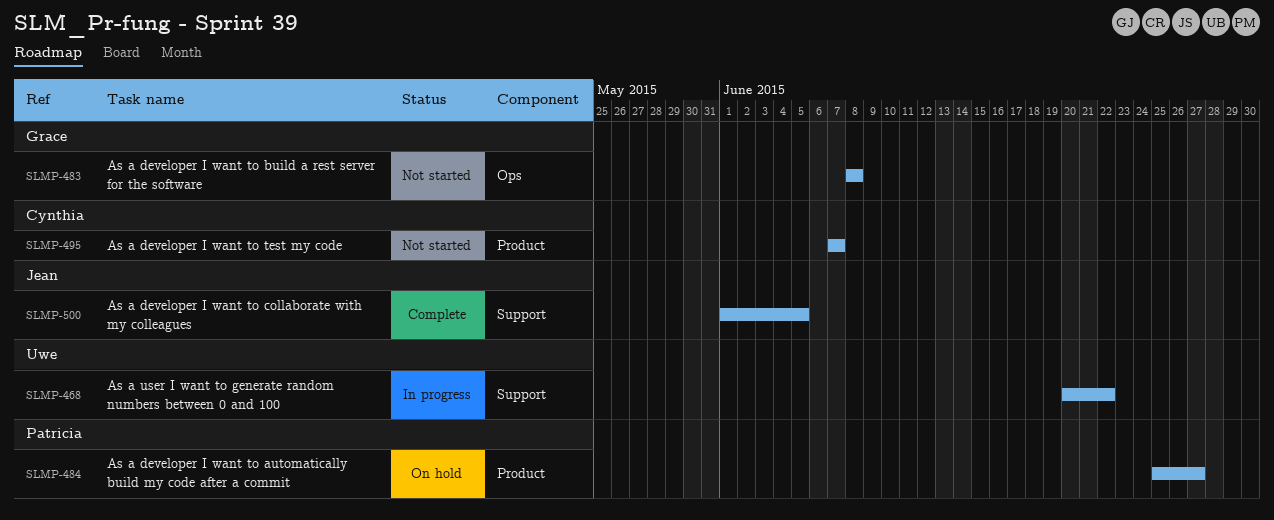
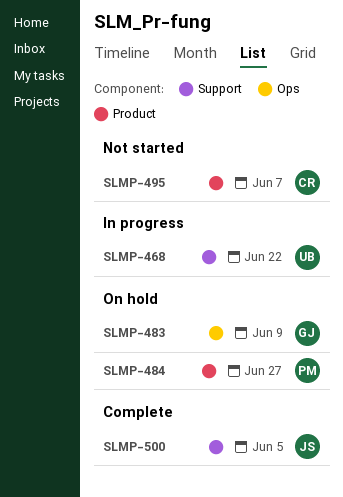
SLMP-483, status: Not started -> On hold
SLMP-483, due: Jun 8 -> Jun 9

